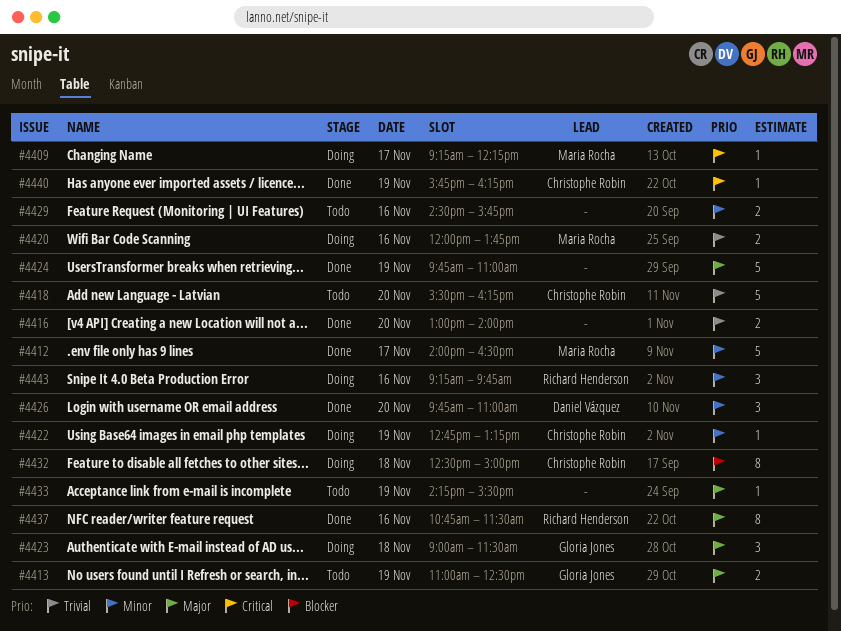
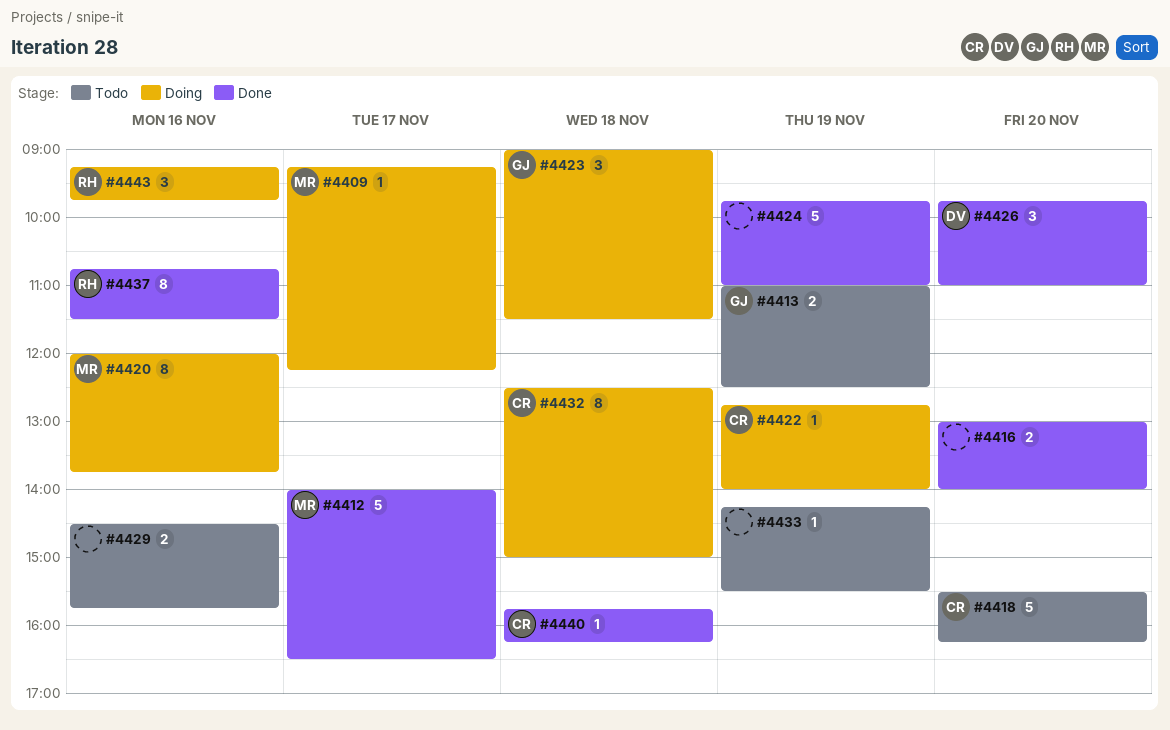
#4420, estimate: 2 -> 8
#4422, ends: 13:15 -> 14:00
#4440, day: Nov 19 -> Nov 18

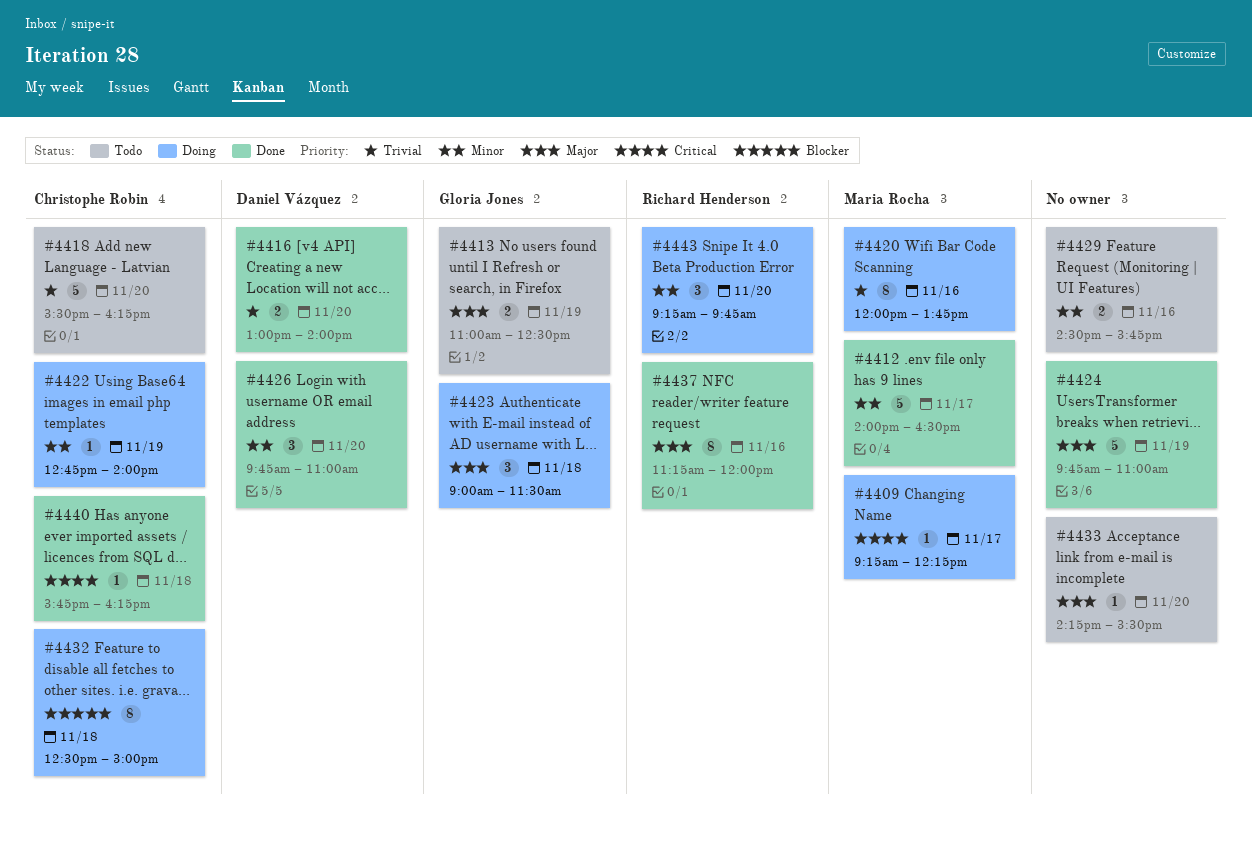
#4416, owner: none -> Daniel Vázquez
#4433, day: Nov 19 -> Nov 20
#4437, begins: 10:45 -> 11:15
#4437, ends: 11:30 -> 12:00
#4443, day: Nov 16 -> Nov 20

